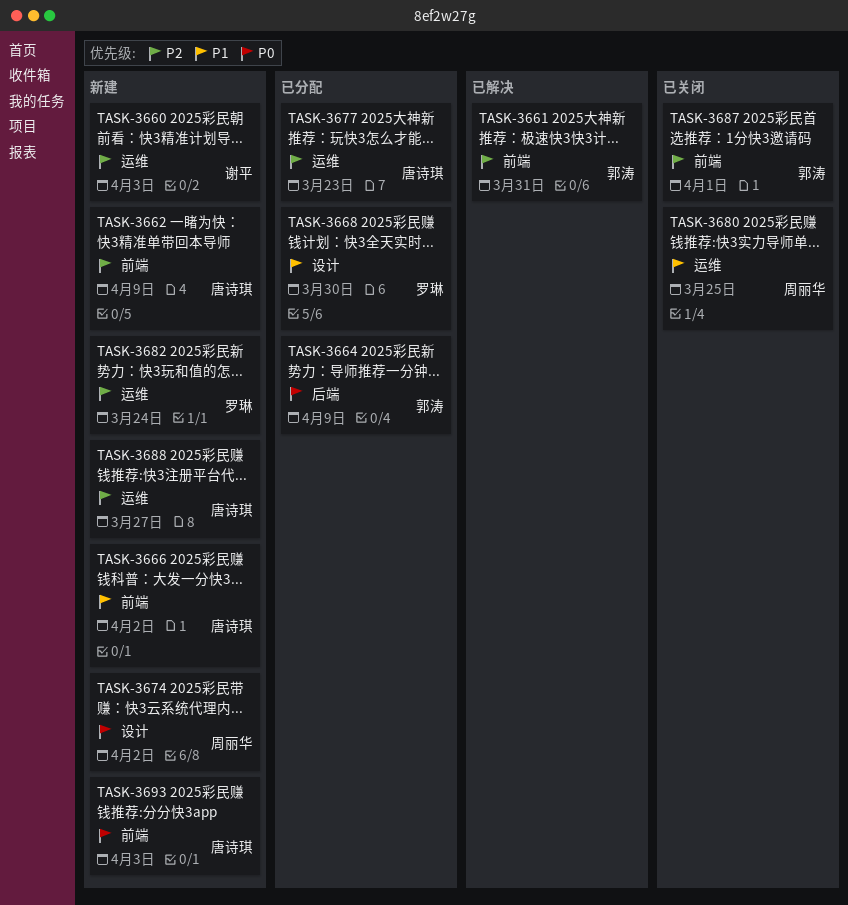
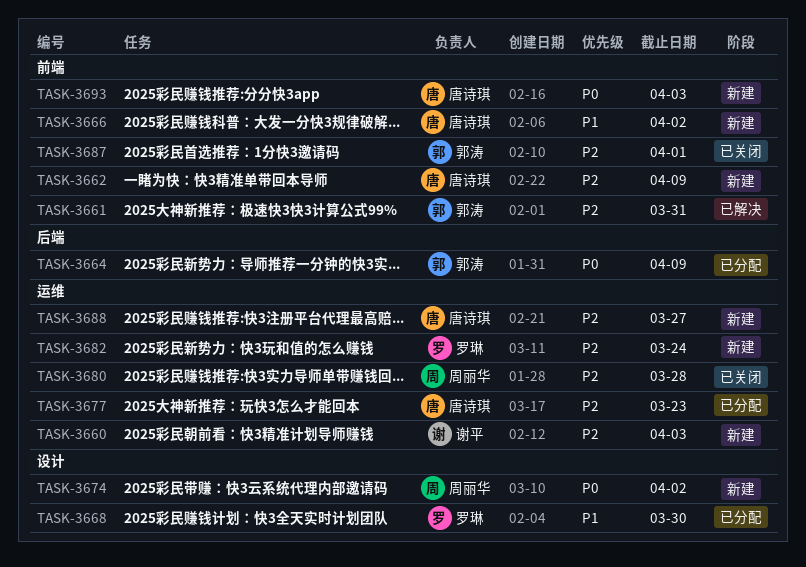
TASK-3680, priority: P1 -> P2
TASK-3680, due: Mar 25 -> Mar 28

